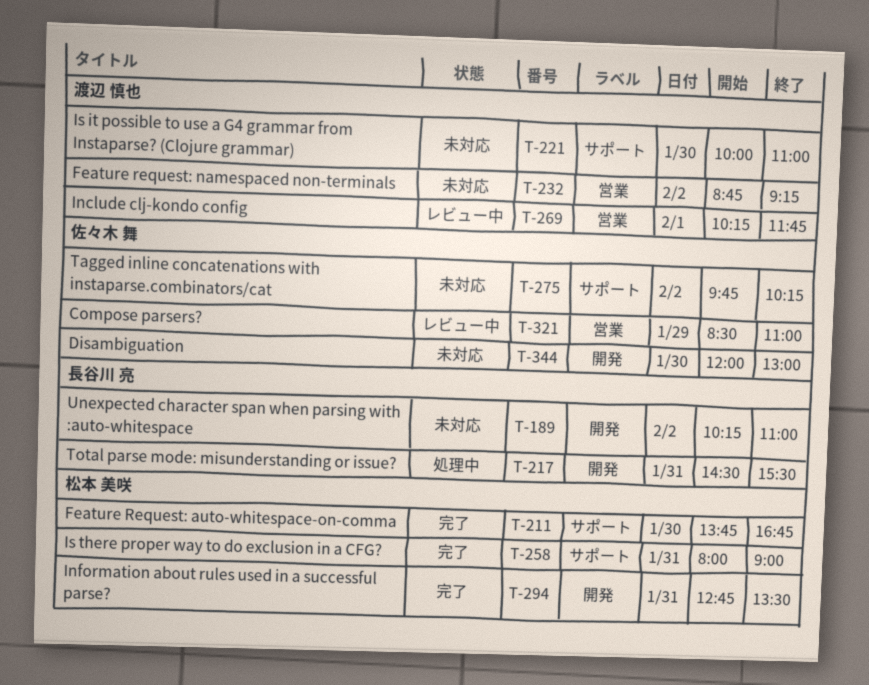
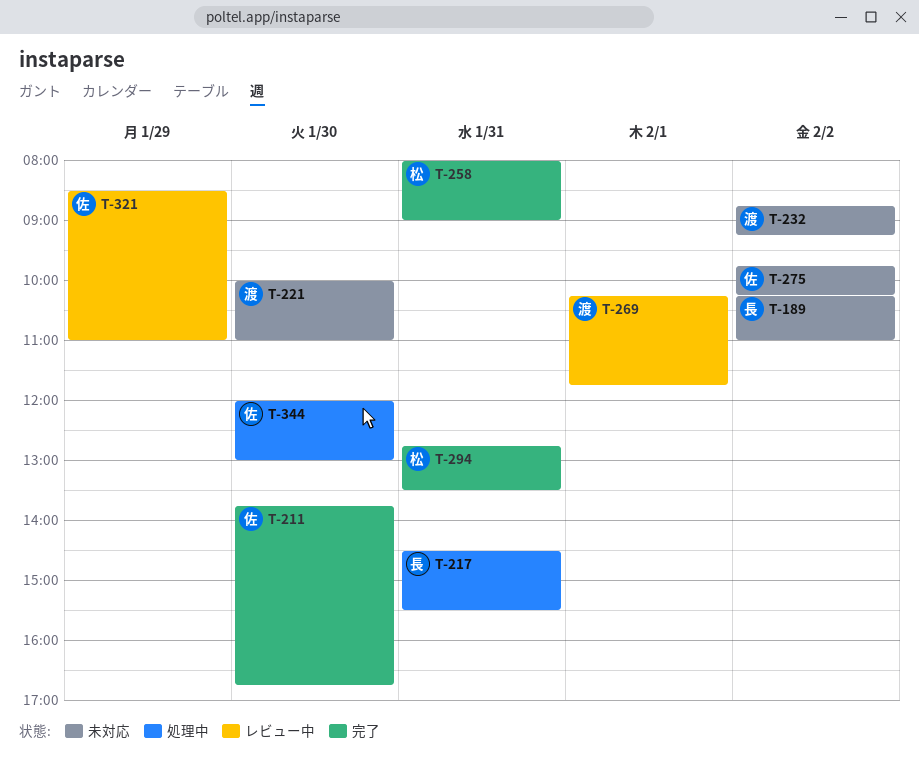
T-211, owner: 松本 美咲 -> 佐々木 舞
T-344, status: 未対応 -> 処理中

